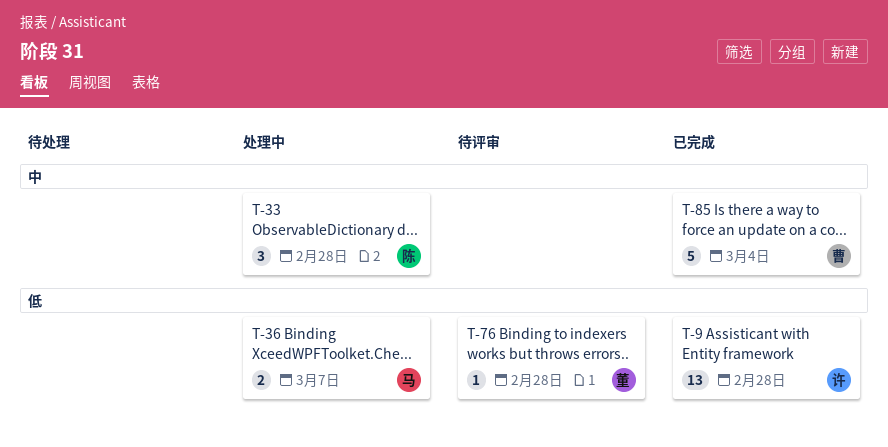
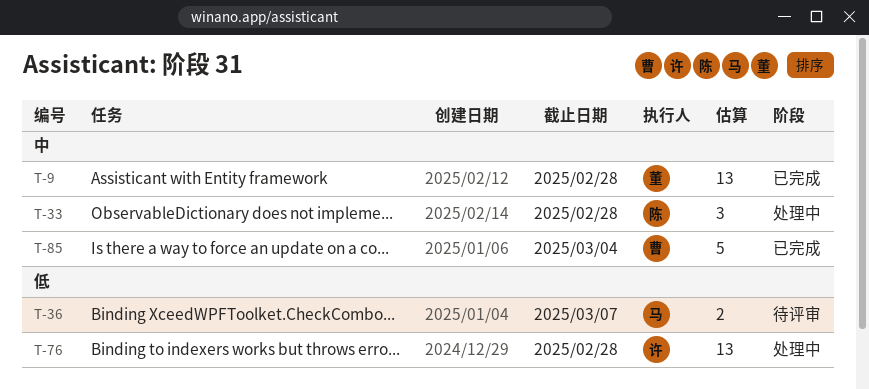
T-9, owner: 许 -> 董
T-9, priority: 低 -> 中
T-36, status: 处理中 -> 待评审
T-76, status: 待评审 -> 处理中
T-76, owner: 董 -> 许
T-76, estimate: 1 -> 13

